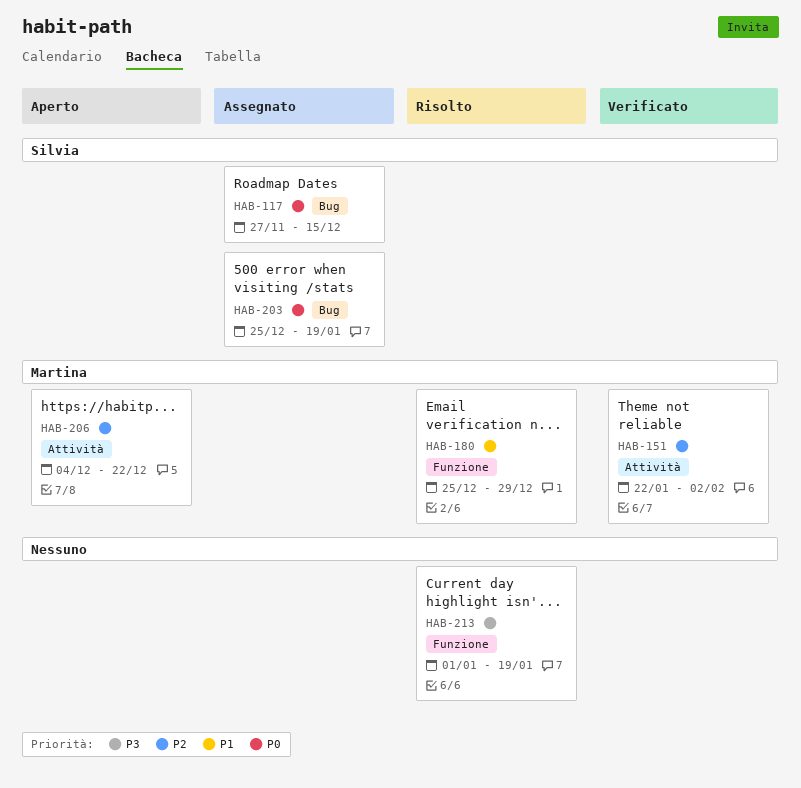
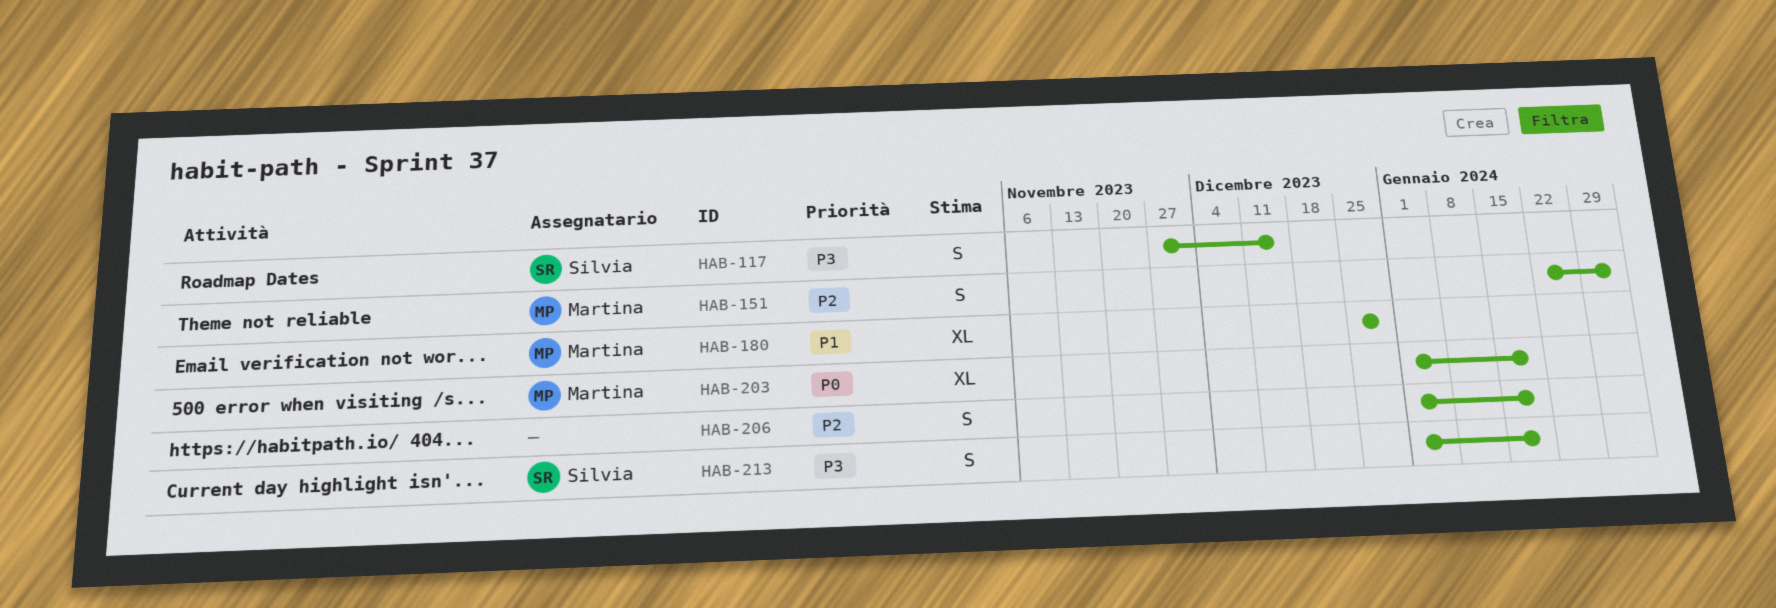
HAB-117, priority: P0 -> P3
HAB-203, owner: Silvia -> Martina
HAB-203, start: Dec 25 -> Jan 1
HAB-206, owner: Martina -> none
HAB-206, start: Dec 4 -> Jan 1
HAB-206, due: Dec 22 -> Jan 19
HAB-213, owner: none -> Silvia

